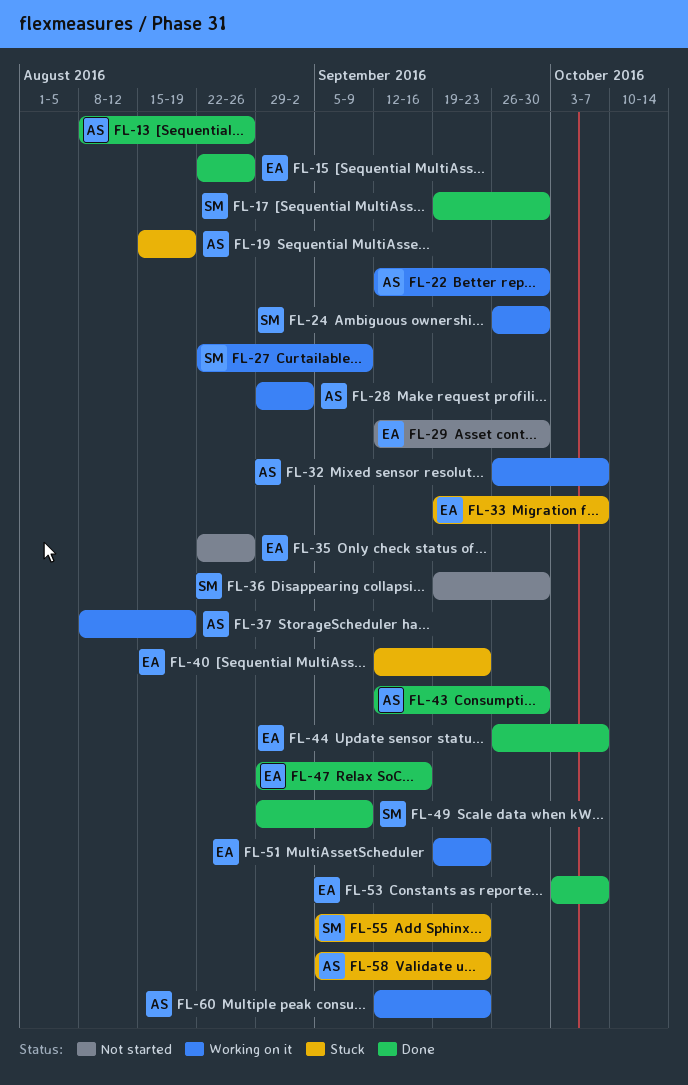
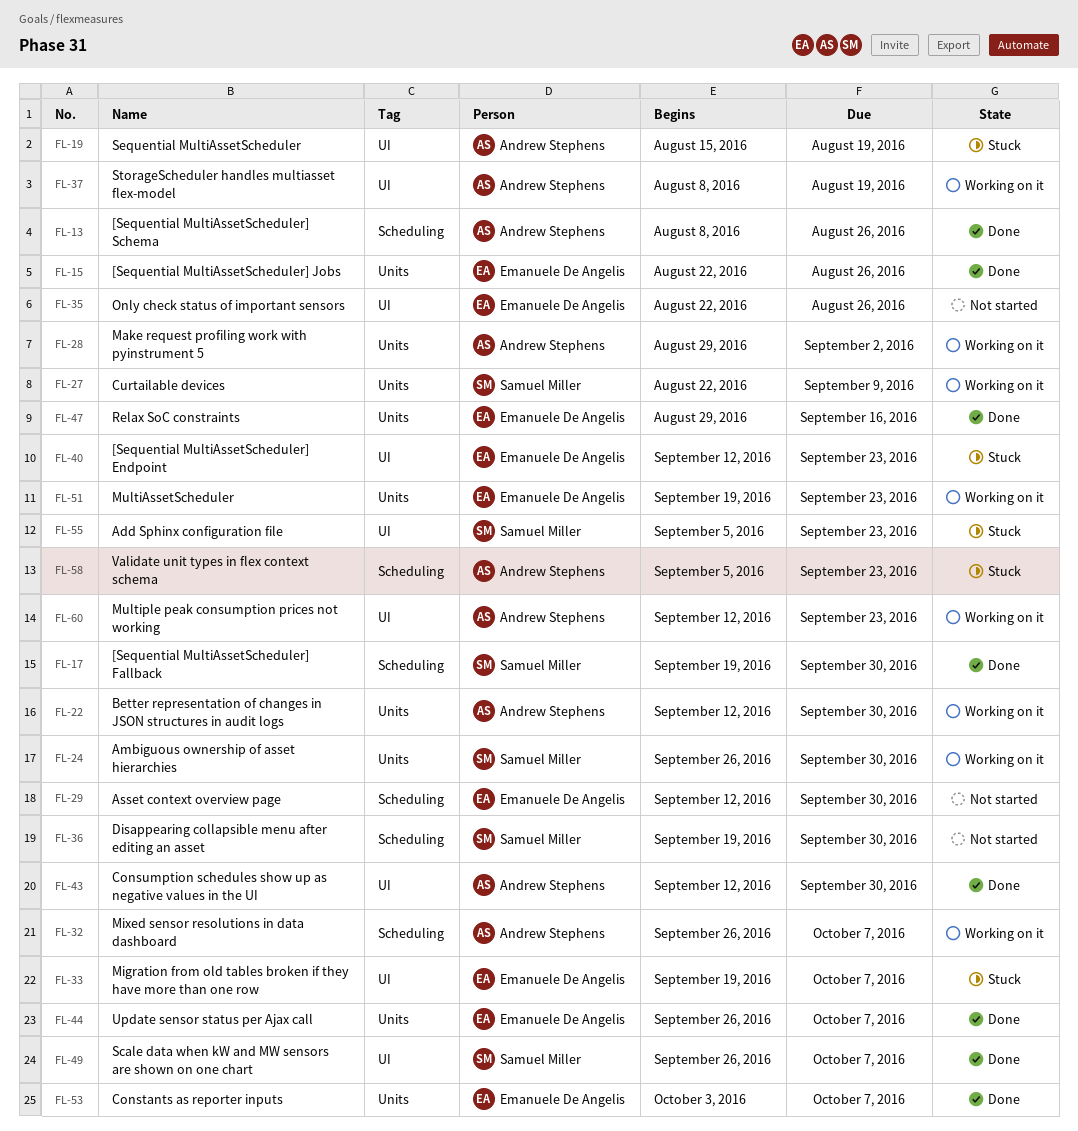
FL-49, start: Aug 29 -> Sep 26
FL-49, due: Sep 9 -> Oct 7

